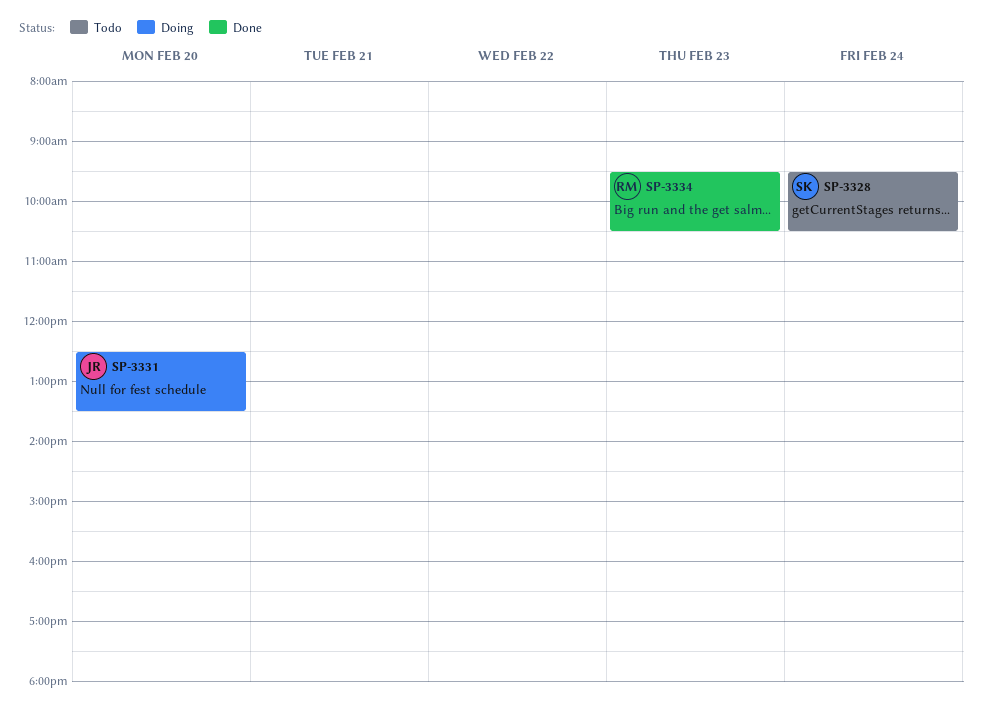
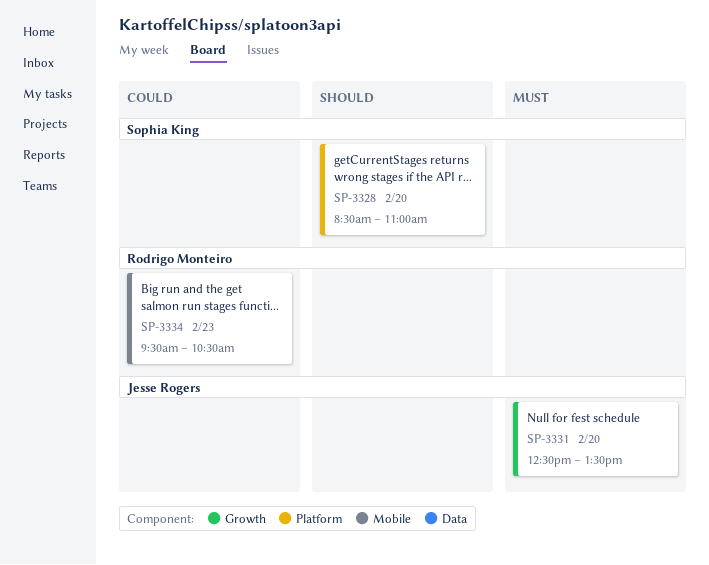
SP-3328, day: Feb 24 -> Feb 20
SP-3328, begins: 09:30 -> 08:30
SP-3328, ends: 10:30 -> 11:00

